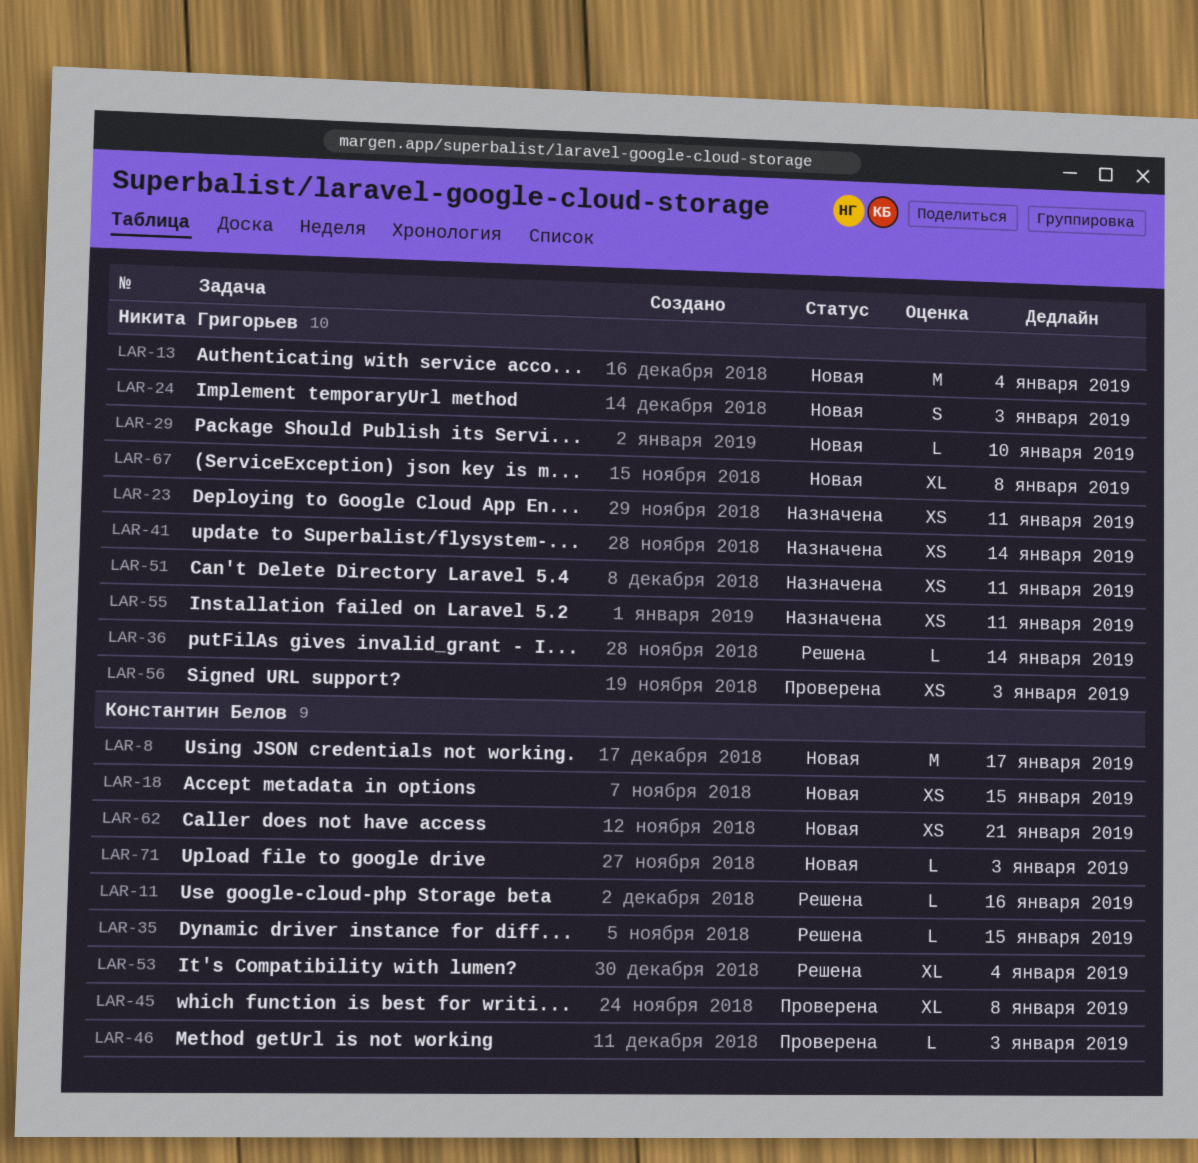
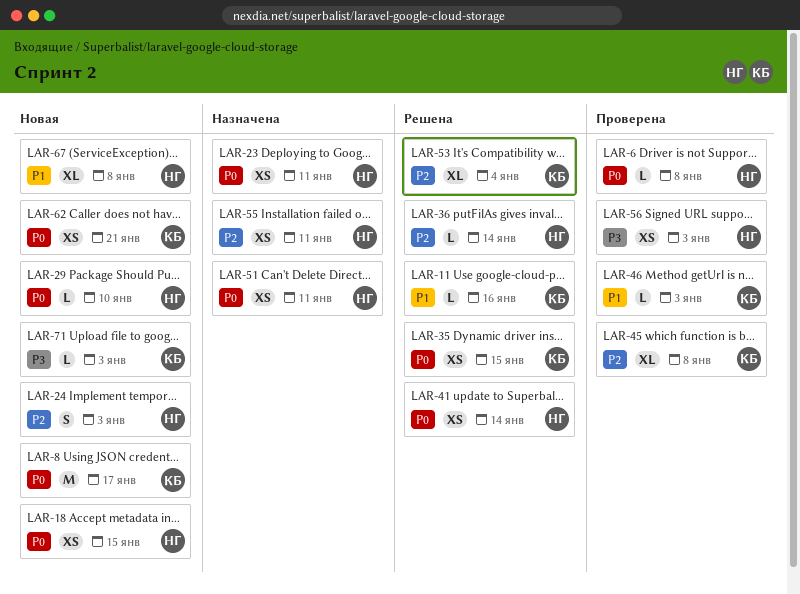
LAR-6: none -> present
LAR-13: present -> none
LAR-18, owner: Константин Белов -> Никита Григорьев
LAR-35, estimate: L -> XS
LAR-41, status: Назначена -> Решена

